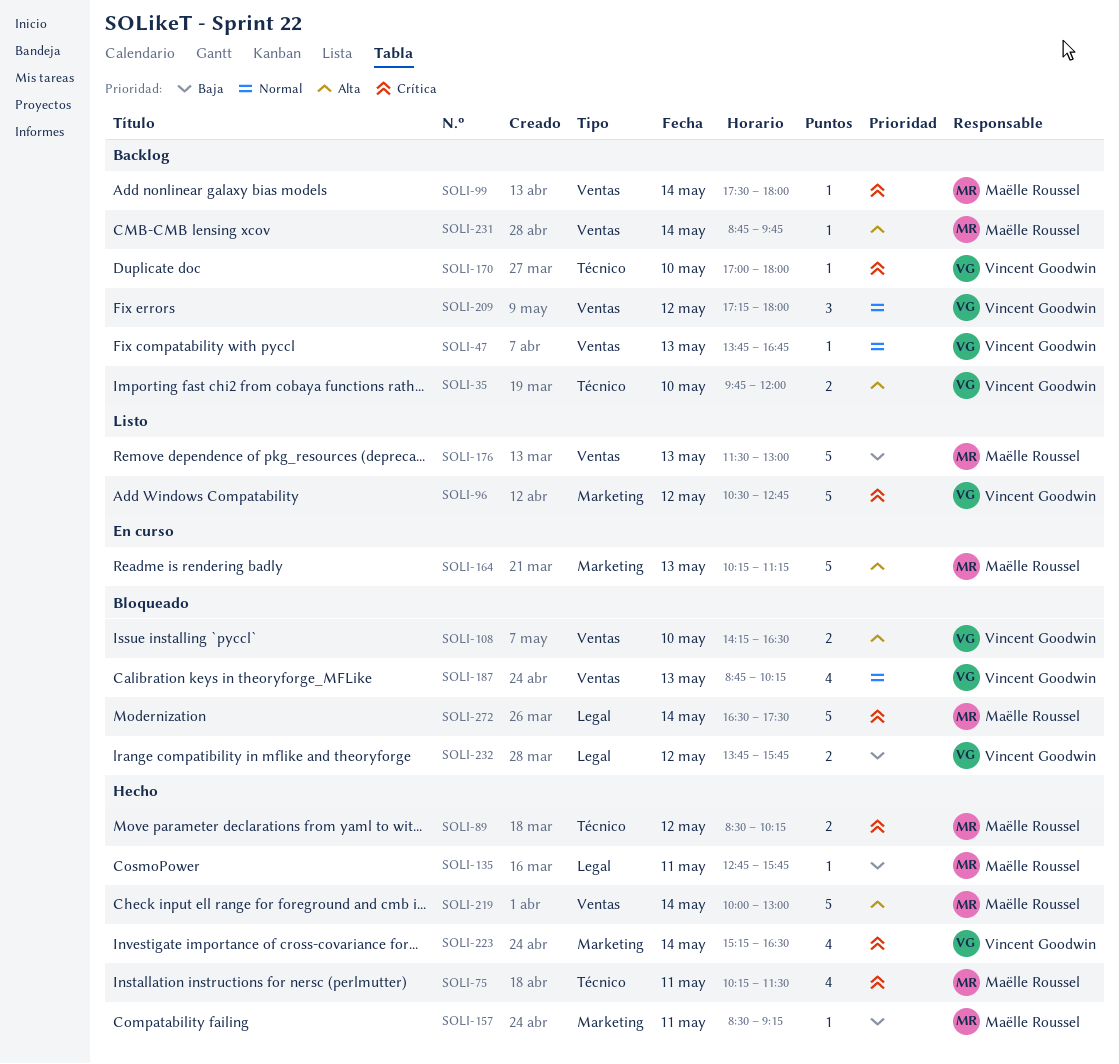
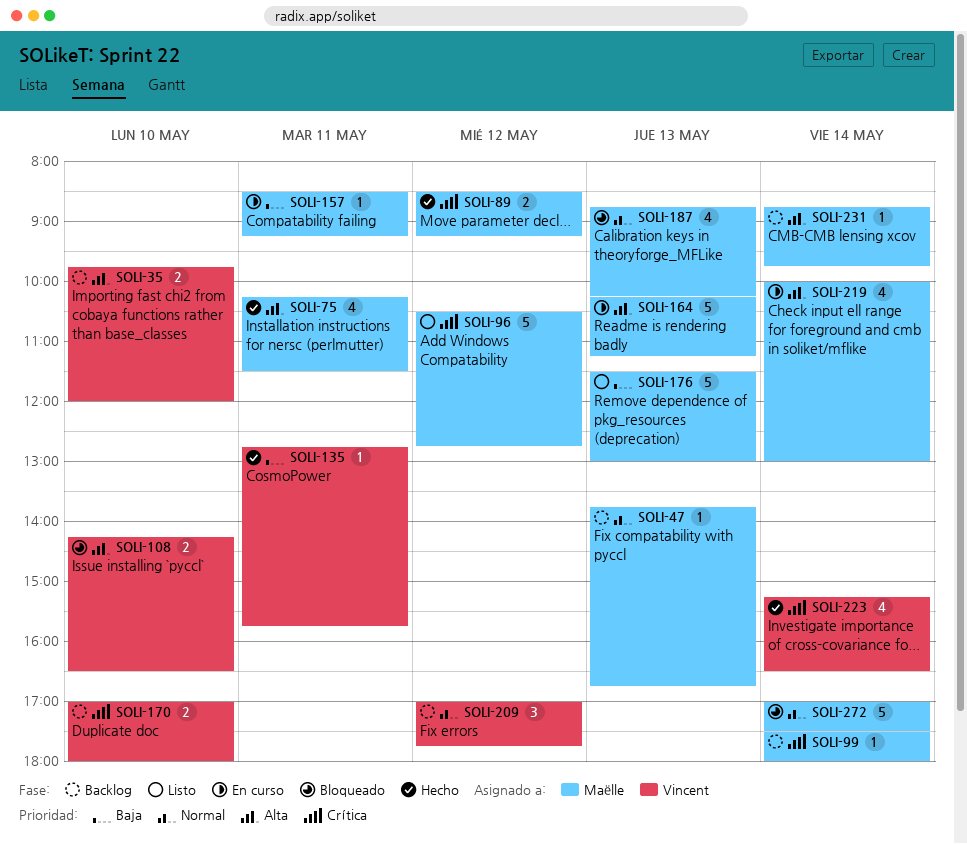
SOLI-47, owner: Vincent Goodwin -> Maëlle Roussel
SOLI-75, priority: Crítica -> Alta
SOLI-89, ends: 10:15 -> 09:15
SOLI-96, owner: Vincent Goodwin -> Maëlle Roussel
SOLI-135, owner: Maëlle Roussel -> Vincent Goodwin
SOLI-157, status: Hecho -> En curso
SOLI-170, estimate: 1 -> 2
SOLI-187, owner: Vincent Goodwin -> Maëlle Roussel
SOLI-209, begins: 17:15 -> 17:00
SOLI-209, ends: 18:00 -> 17:45
SOLI-219, status: Hecho -> En curso
SOLI-219, estimate: 5 -> 4
SOLI-232: present -> none
SOLI-272, priority: Crítica -> Normal
SOLI-272, begins: 16:30 -> 17:00

